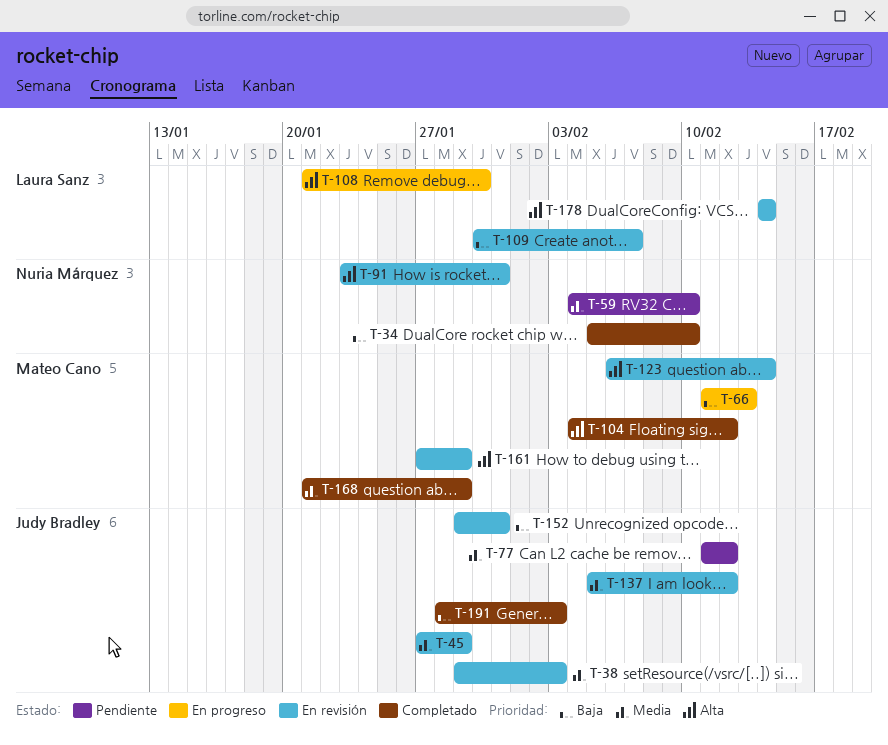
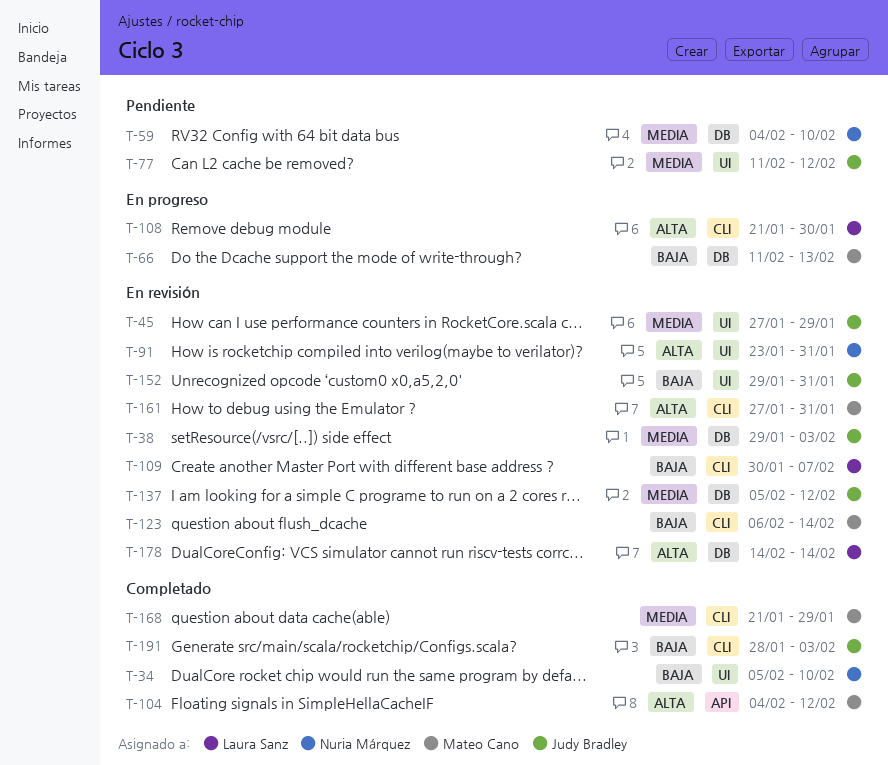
T-123, priority: Alta -> Baja
T-161, due: Jan 29 -> Jan 31

